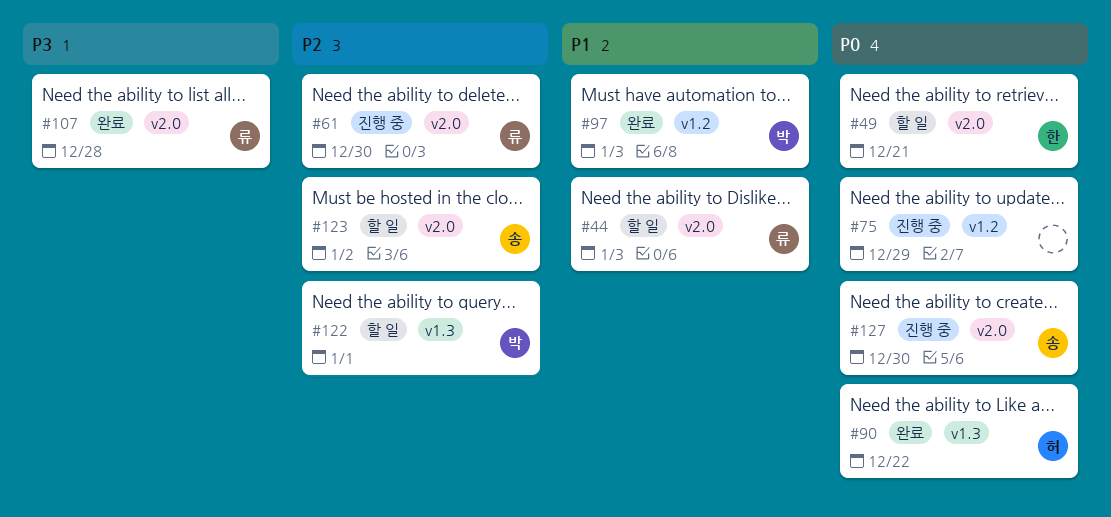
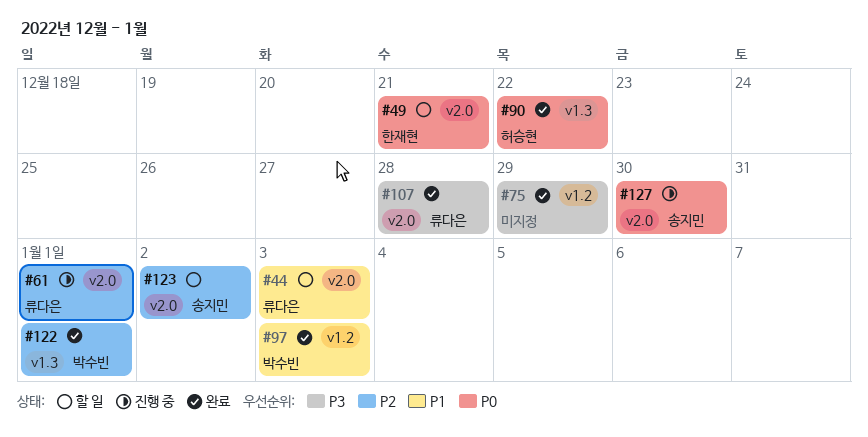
#61, due: Dec 30 -> Jan 1
#75, status: 진행 중 -> 완료
#75, priority: P0 -> P3
#122, status: 할 일 -> 완료

